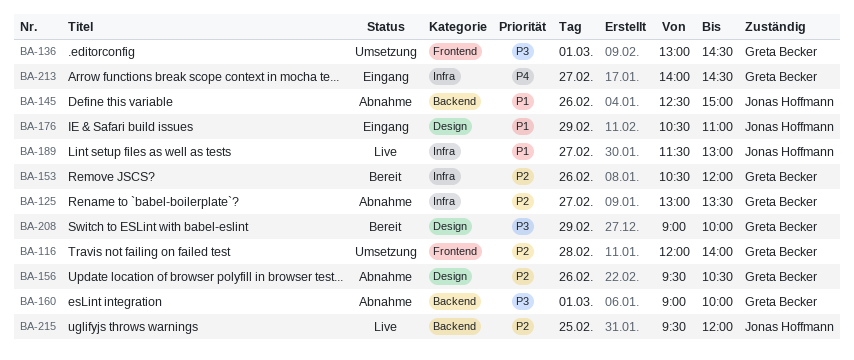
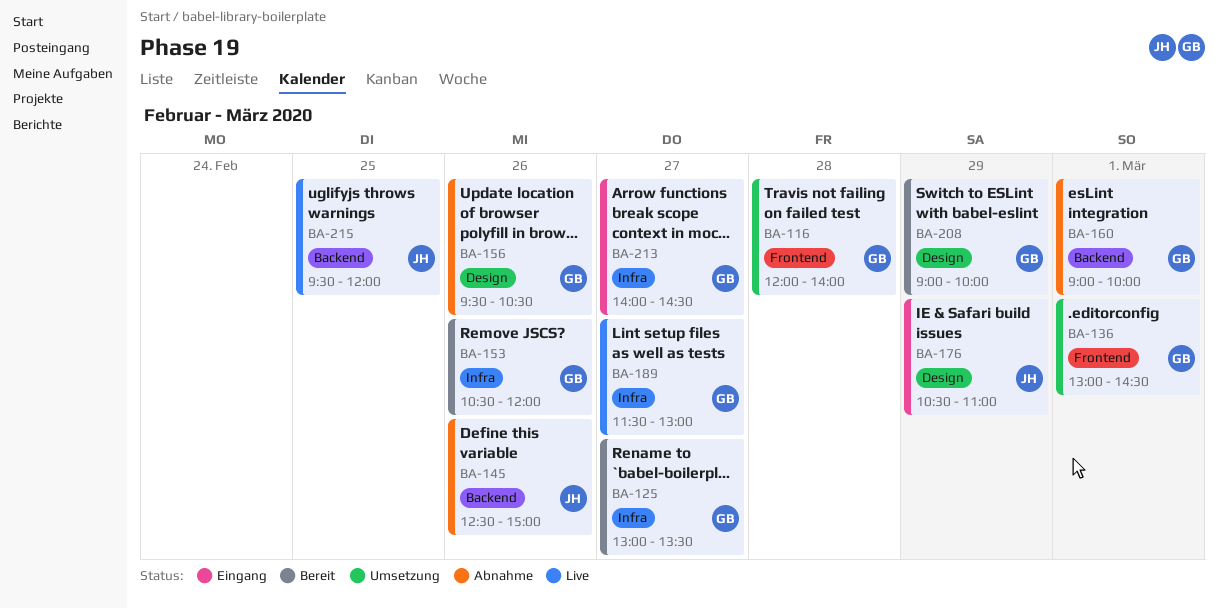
BA-125, status: Abnahme -> Bereit
BA-189, owner: Jonas Hoffmann -> Greta Becker

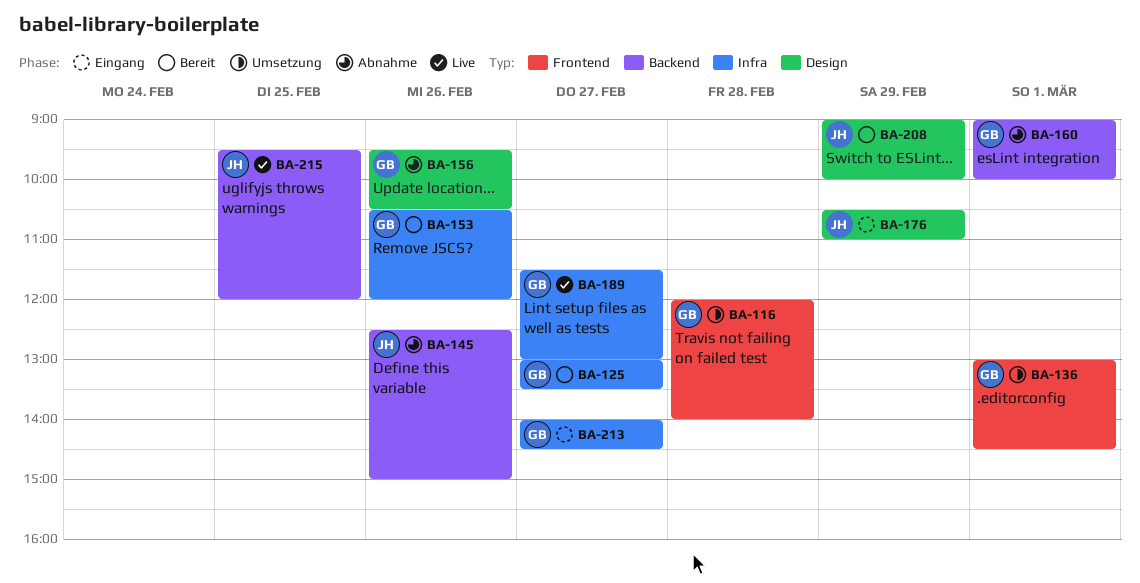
BA-208, owner: GB -> JH

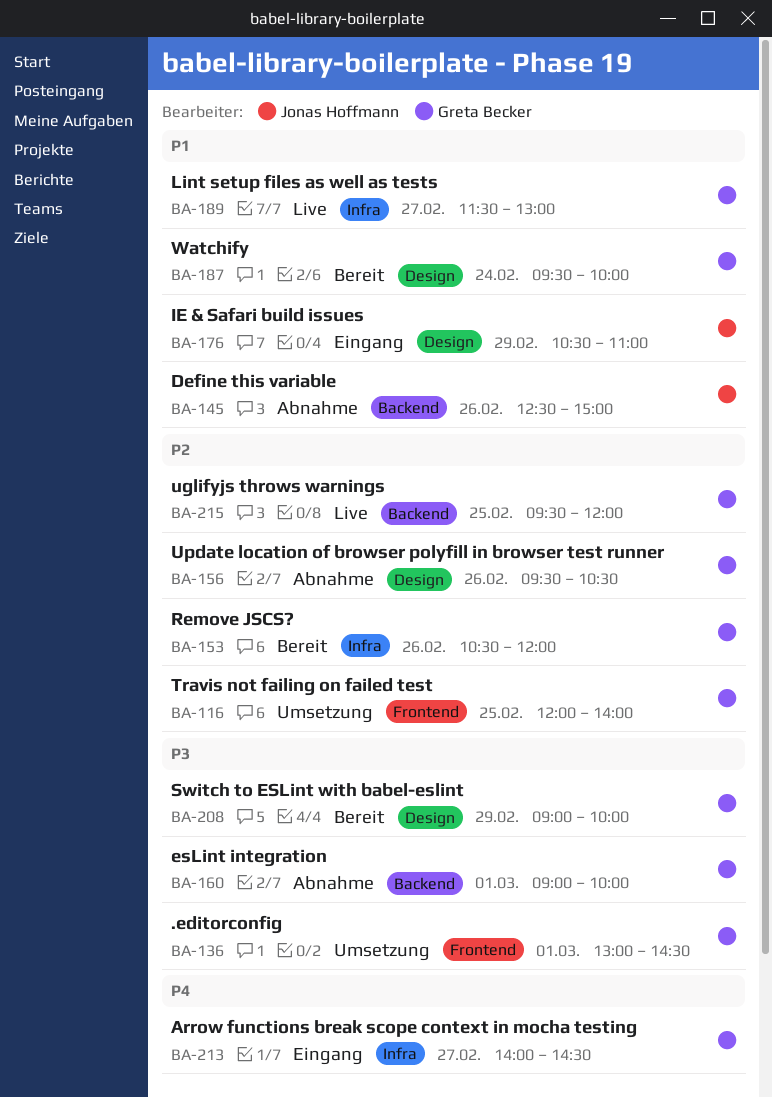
BA-116, day: Feb 28 -> Feb 25
BA-125: present -> none
BA-187: none -> present
BA-208, owner: Jonas Hoffmann -> Greta Becker
BA-215, owner: Jonas Hoffmann -> Greta Becker

